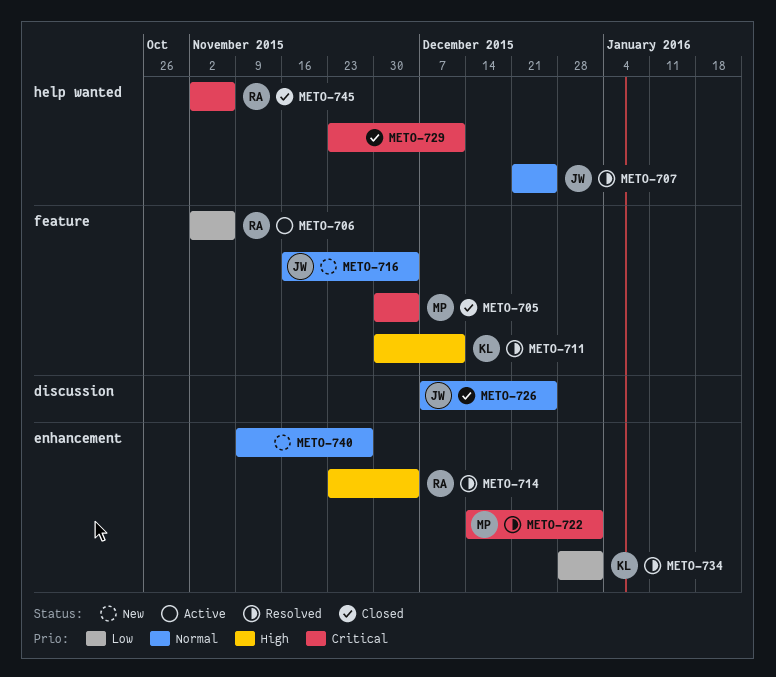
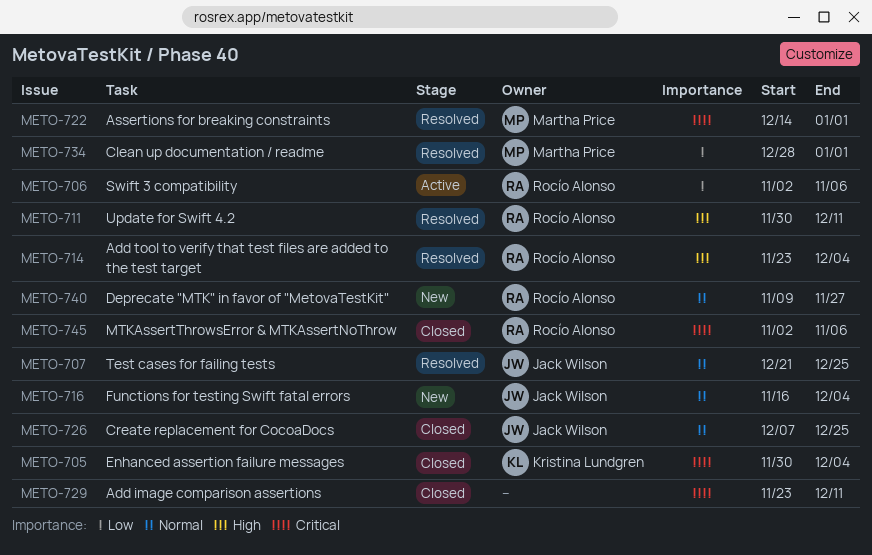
METO-705, owner: Martha Price -> Kristina Lundgren
METO-711, owner: Kristina Lundgren -> Rocío Alonso
METO-734, owner: Kristina Lundgren -> Martha Price
METO-740, owner: none -> Rocío Alonso

